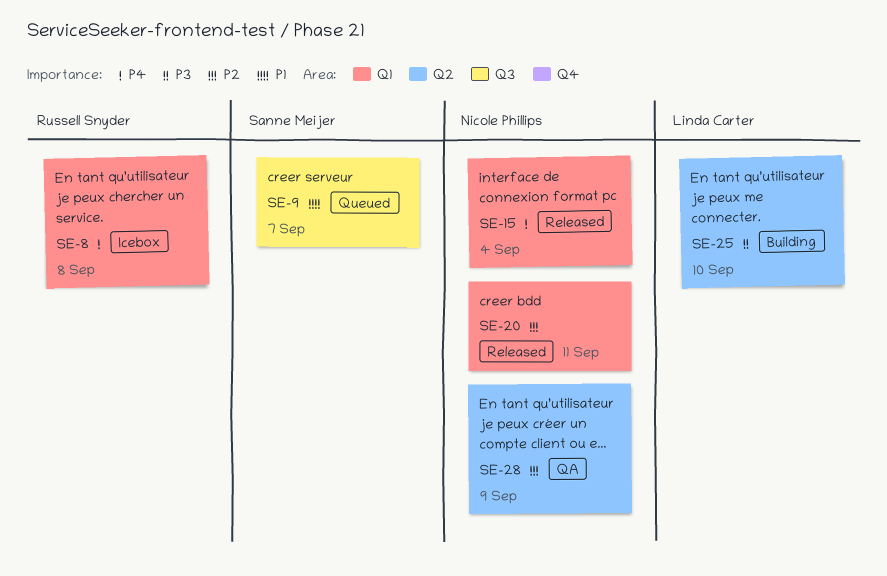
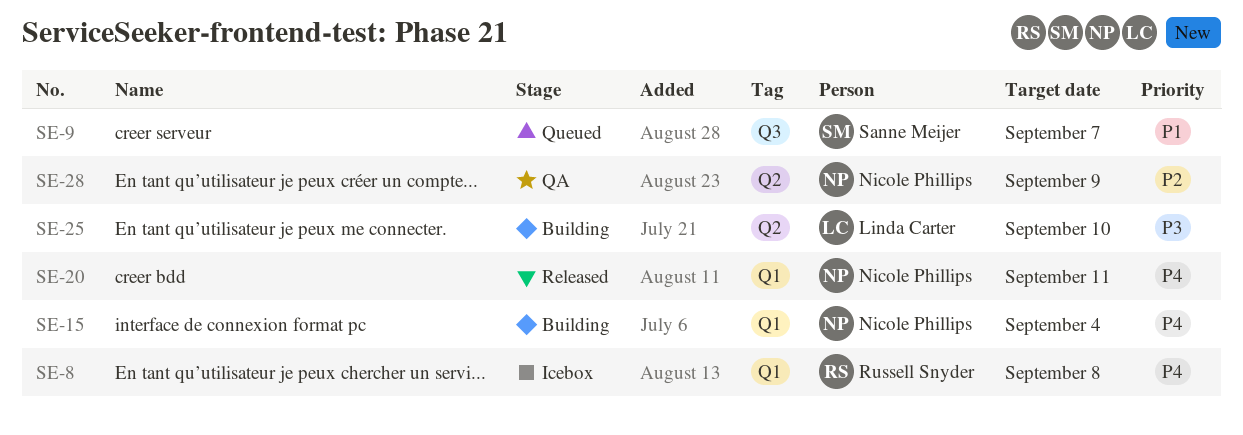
SE-15, status: Released -> Building
SE-20, priority: P2 -> P4

